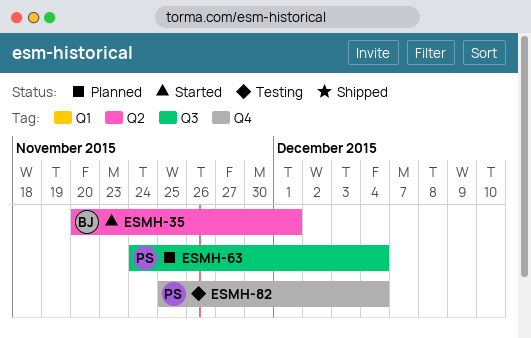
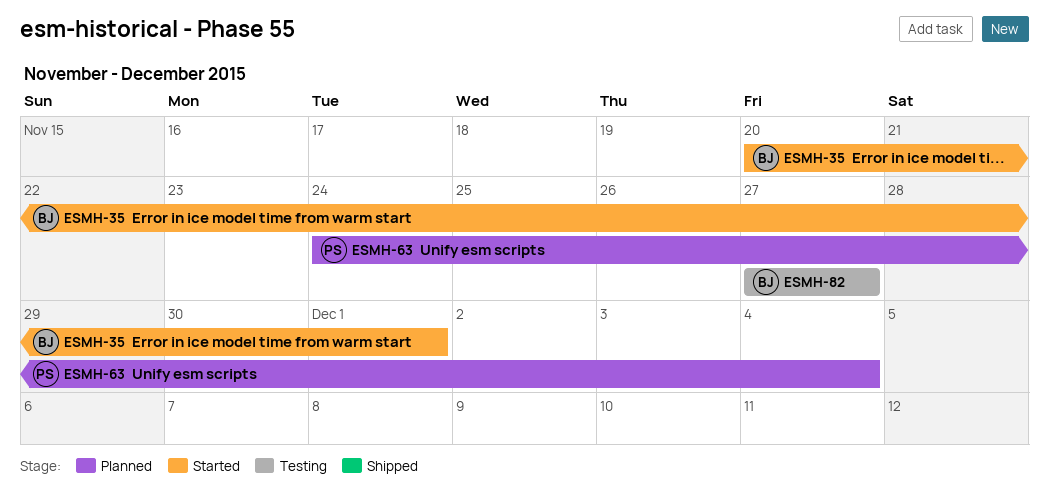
ESMH-82, owner: PS -> BJ
ESMH-82, start: Nov 25 -> Nov 27
ESMH-82, due: Dec 4 -> Nov 27

